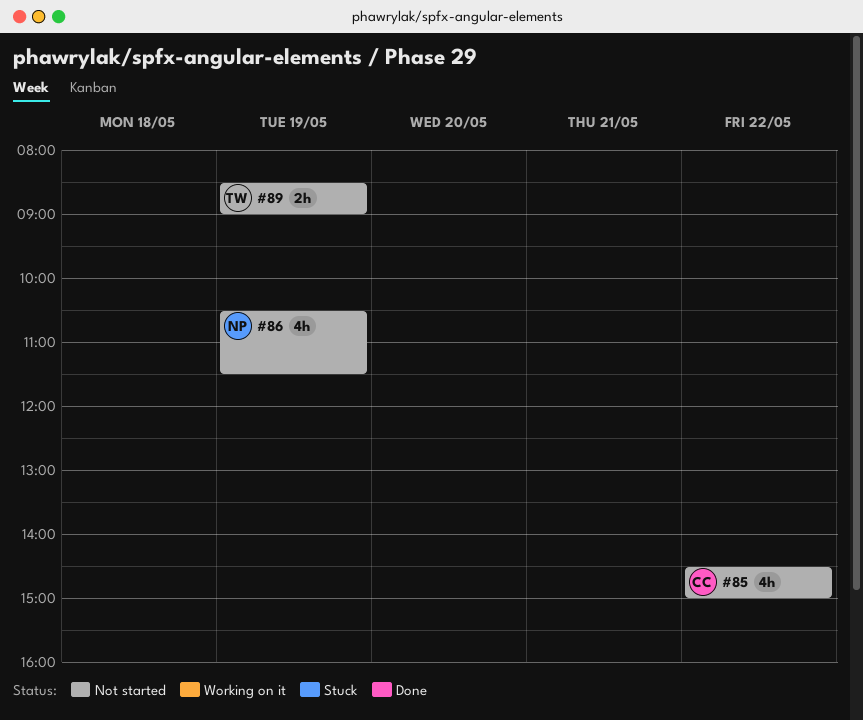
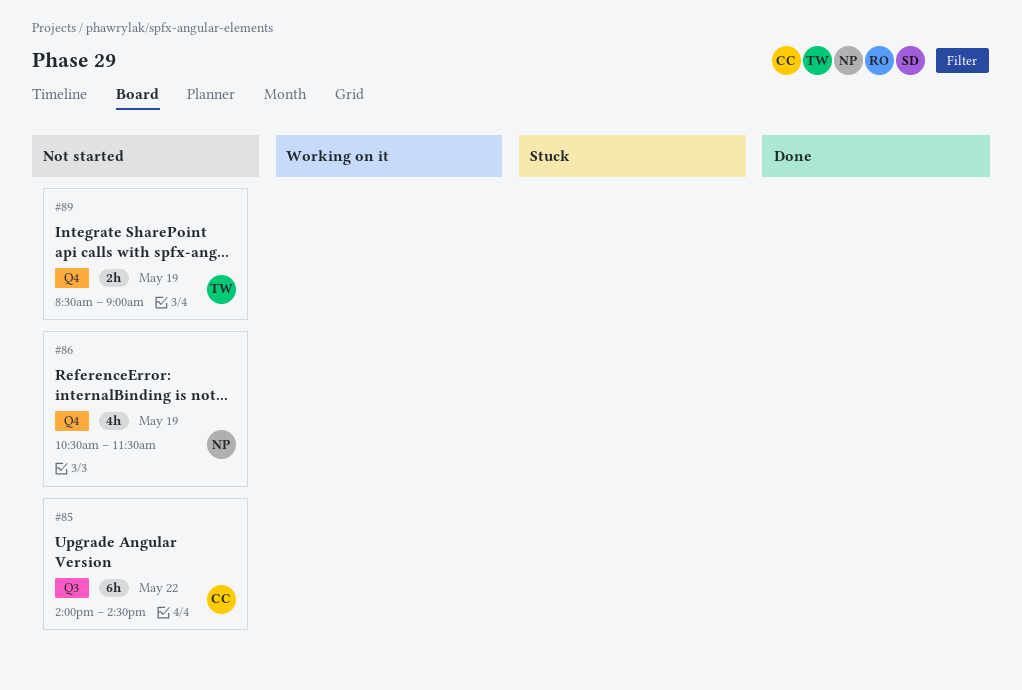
#85, estimate: 4h -> 6h
#85, begins: 14:30 -> 14:00
#85, ends: 15:00 -> 14:30

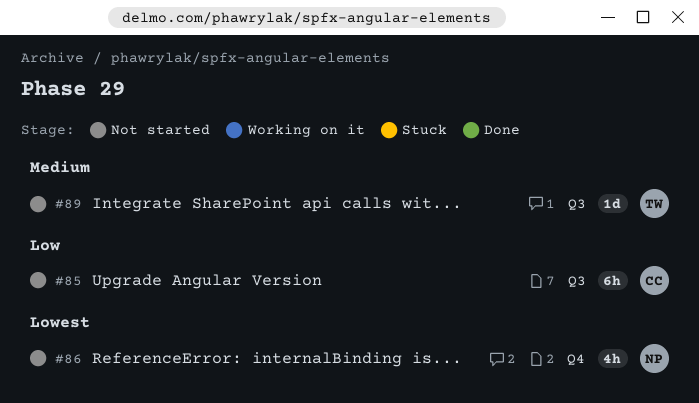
#89, label: Q4 -> Q3
#89, estimate: 2h -> 1d

